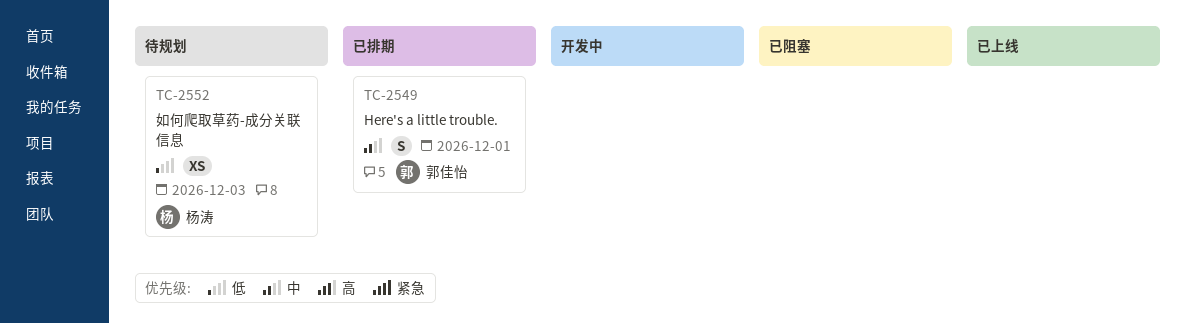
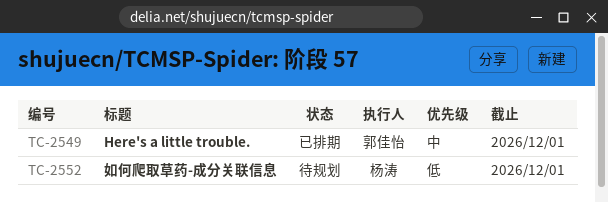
TC-2552, due: Dec 3 -> Dec 1

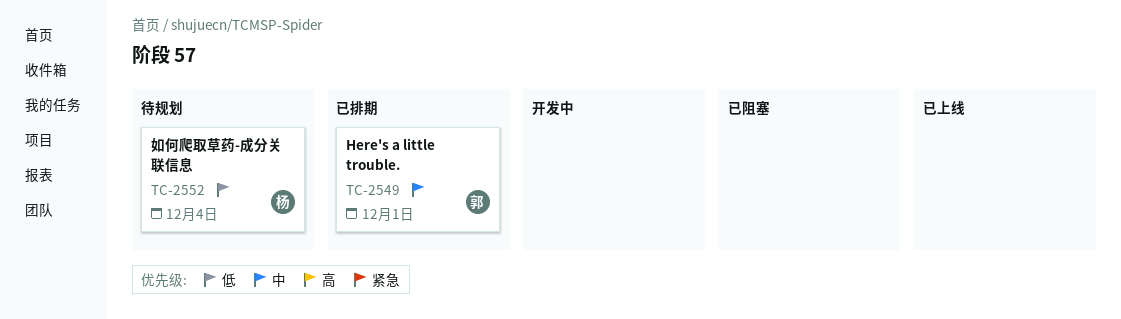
TC-2552, due: Dec 1 -> Dec 4

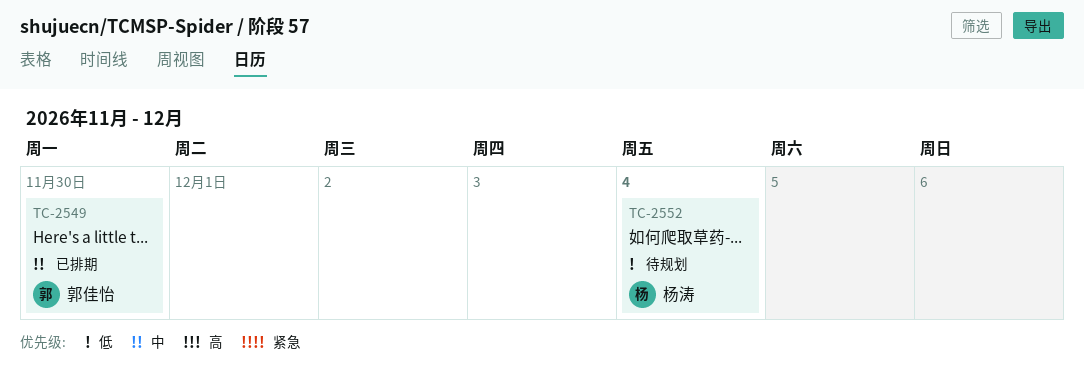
TC-2549, due: Dec 1 -> Nov 30

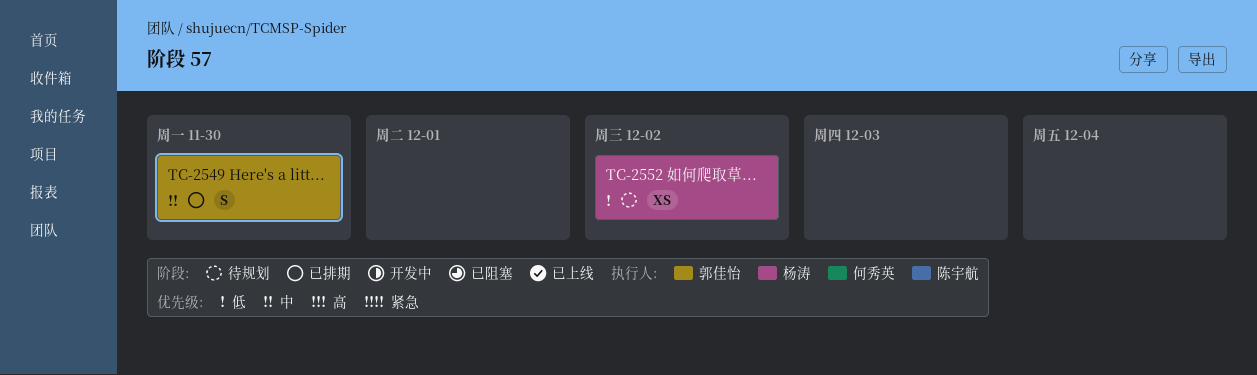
TC-2552, due: Dec 4 -> Dec 2

